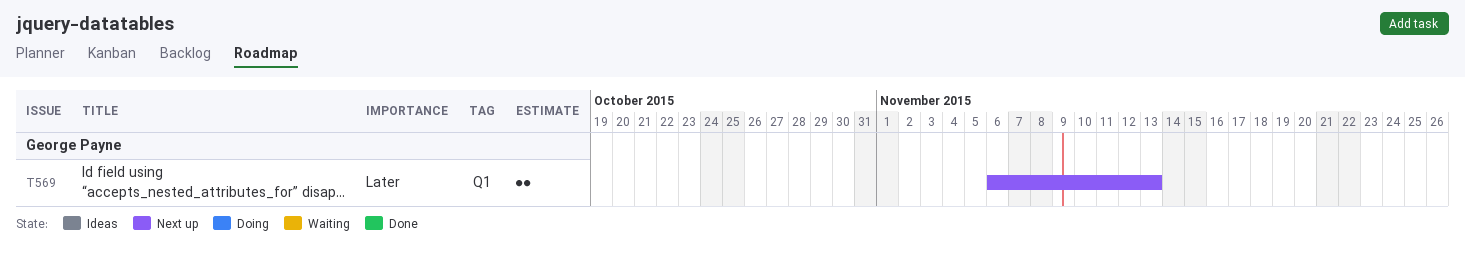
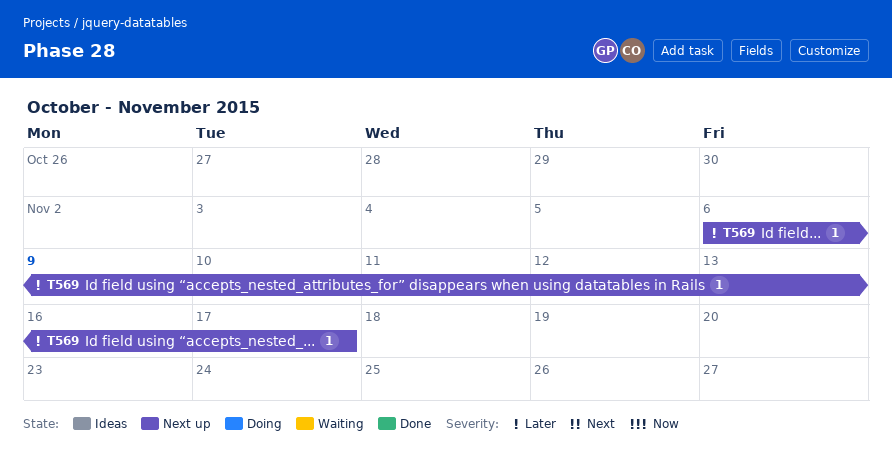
T569, estimate: 2 -> 1
T569, due: Nov 13 -> Nov 17

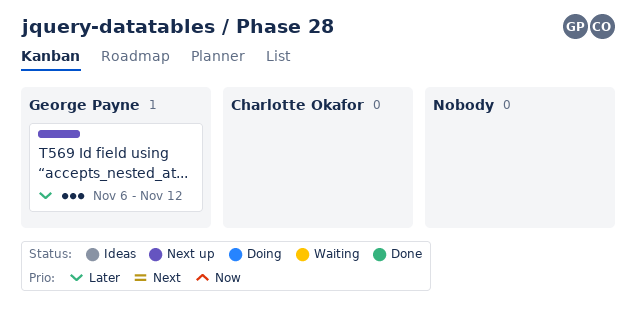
T569, estimate: 1 -> 3
T569, due: Nov 17 -> Nov 12

